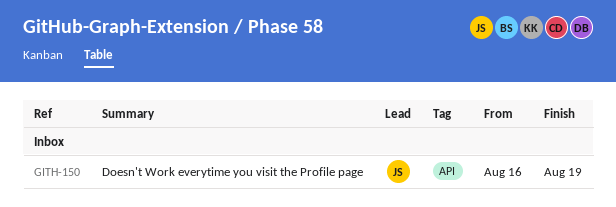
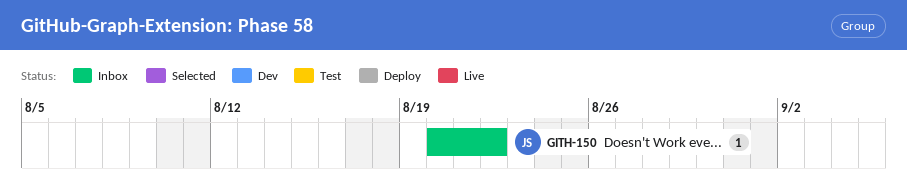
GITH-150, start: Aug 16 -> Aug 20
GITH-150, due: Aug 19 -> Aug 22

